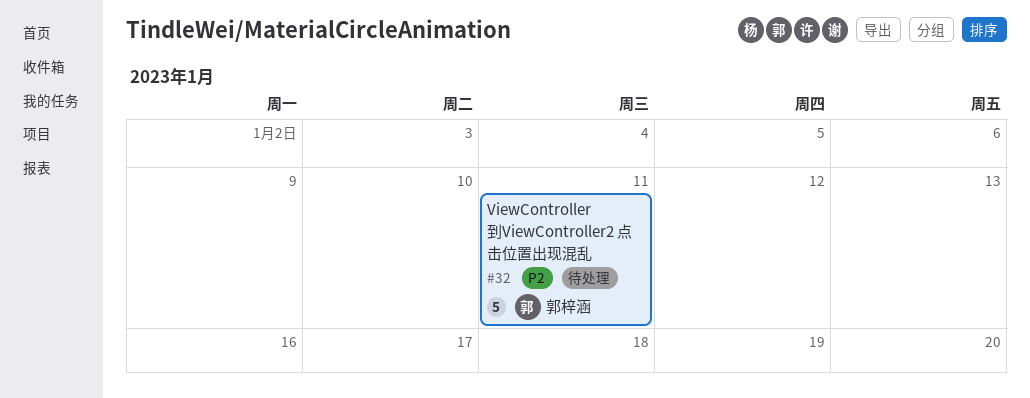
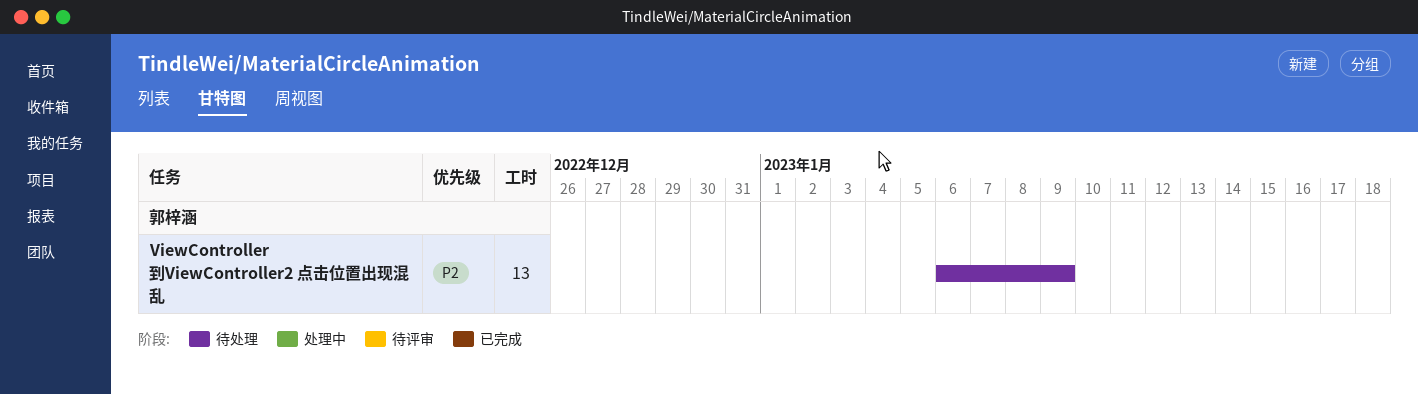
ViewController 到ViewController2 点击位置出现混乱, estimate: 5 -> 13
ViewController 到ViewController2 点击位置出现混乱, due: Jan 11 -> Jan 9

